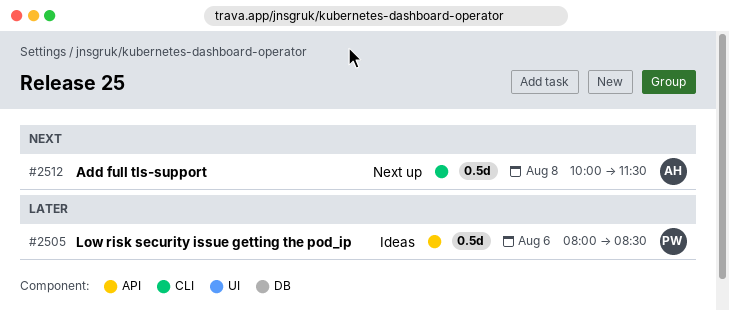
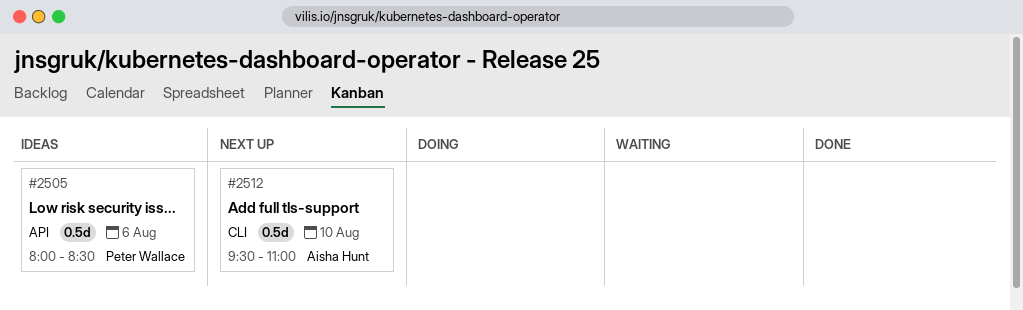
#2512, day: Aug 8 -> Aug 10
#2512, begins: 10:00 -> 09:30
#2512, ends: 11:30 -> 11:00

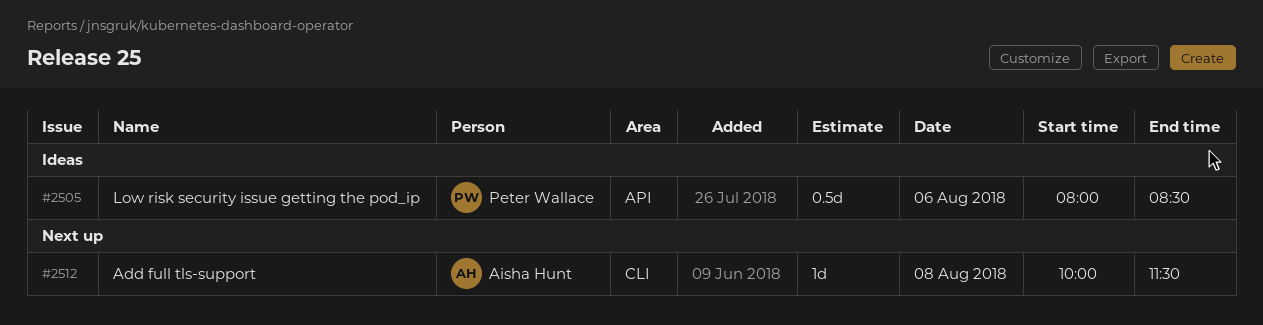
#2512, estimate: 0.5d -> 1d
#2512, day: Aug 10 -> Aug 8
#2512, begins: 09:30 -> 10:00
#2512, ends: 11:00 -> 11:30

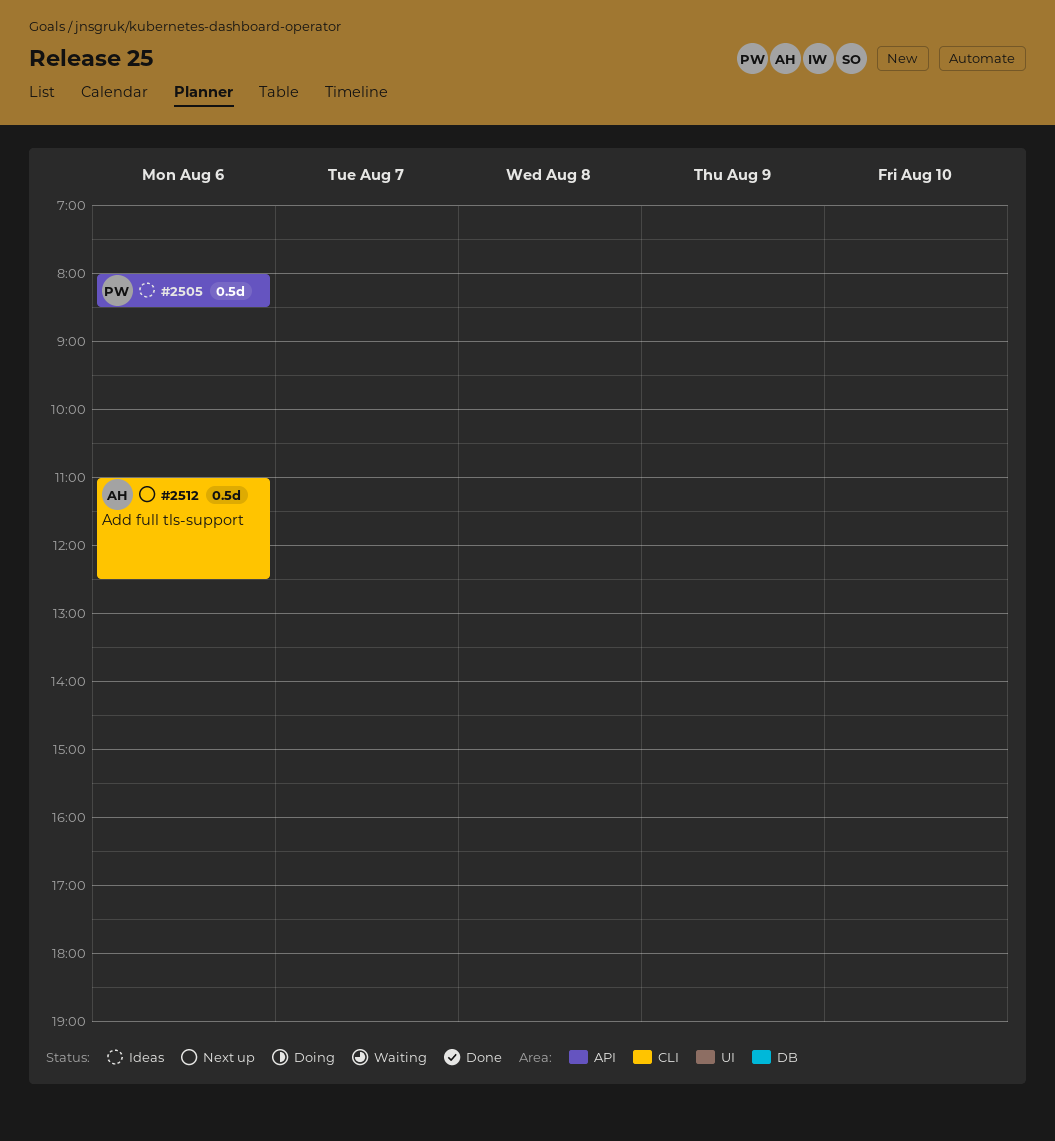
#2512, estimate: 1d -> 0.5d
#2512, day: Aug 8 -> Aug 6
#2512, begins: 10:00 -> 11:00
#2512, ends: 11:30 -> 12:30

